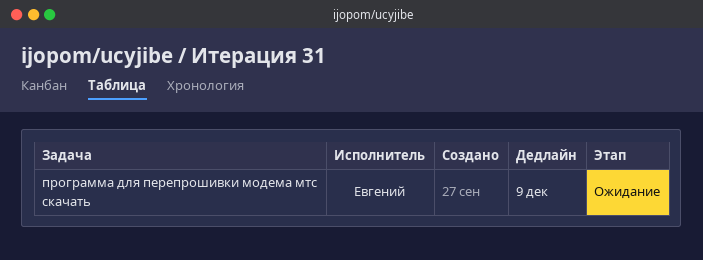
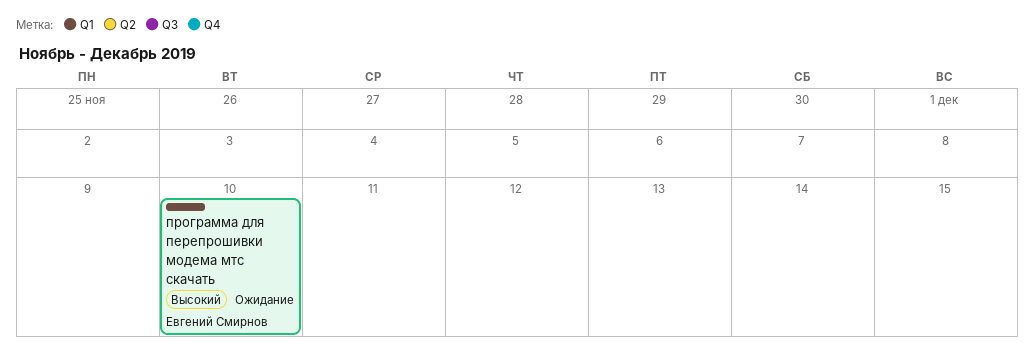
программа для перепрошивки модема мтс скачать, due: Dec 9 -> Dec 10

